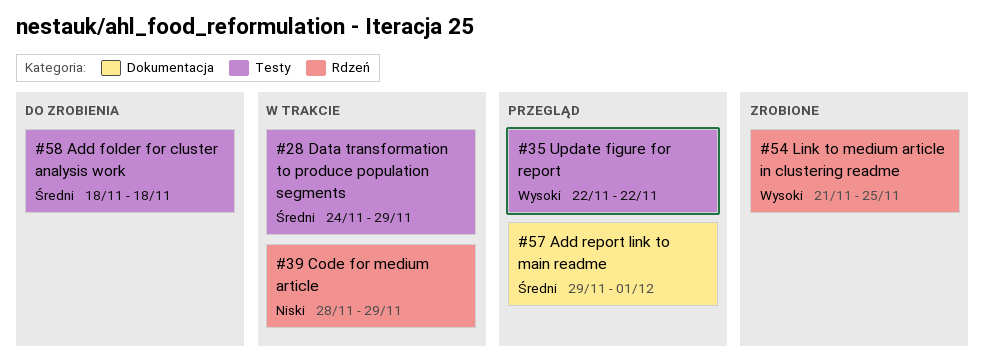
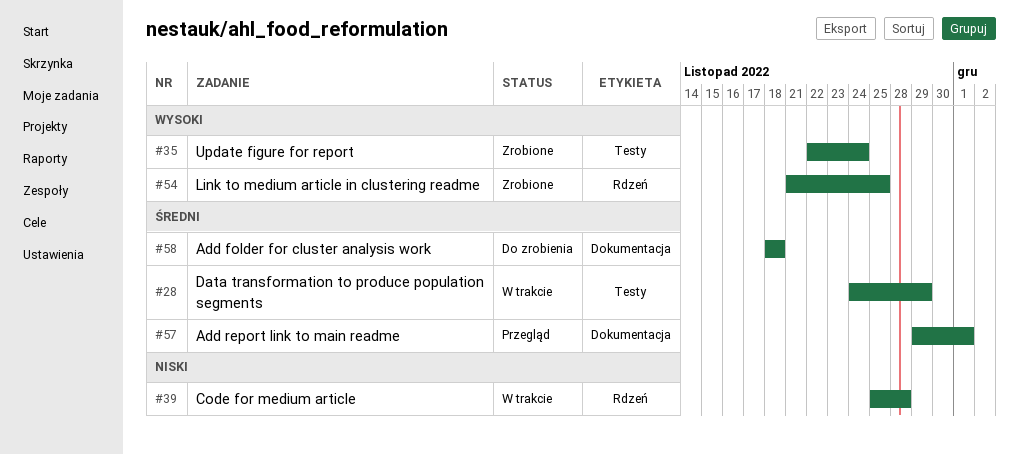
#35, status: Przegląd -> Zrobione
#35, due: Nov 22 -> Nov 24
#39, start: Nov 28 -> Nov 25
#39, due: Nov 29 -> Nov 28
#58, label: Testy -> Dokumentacja

